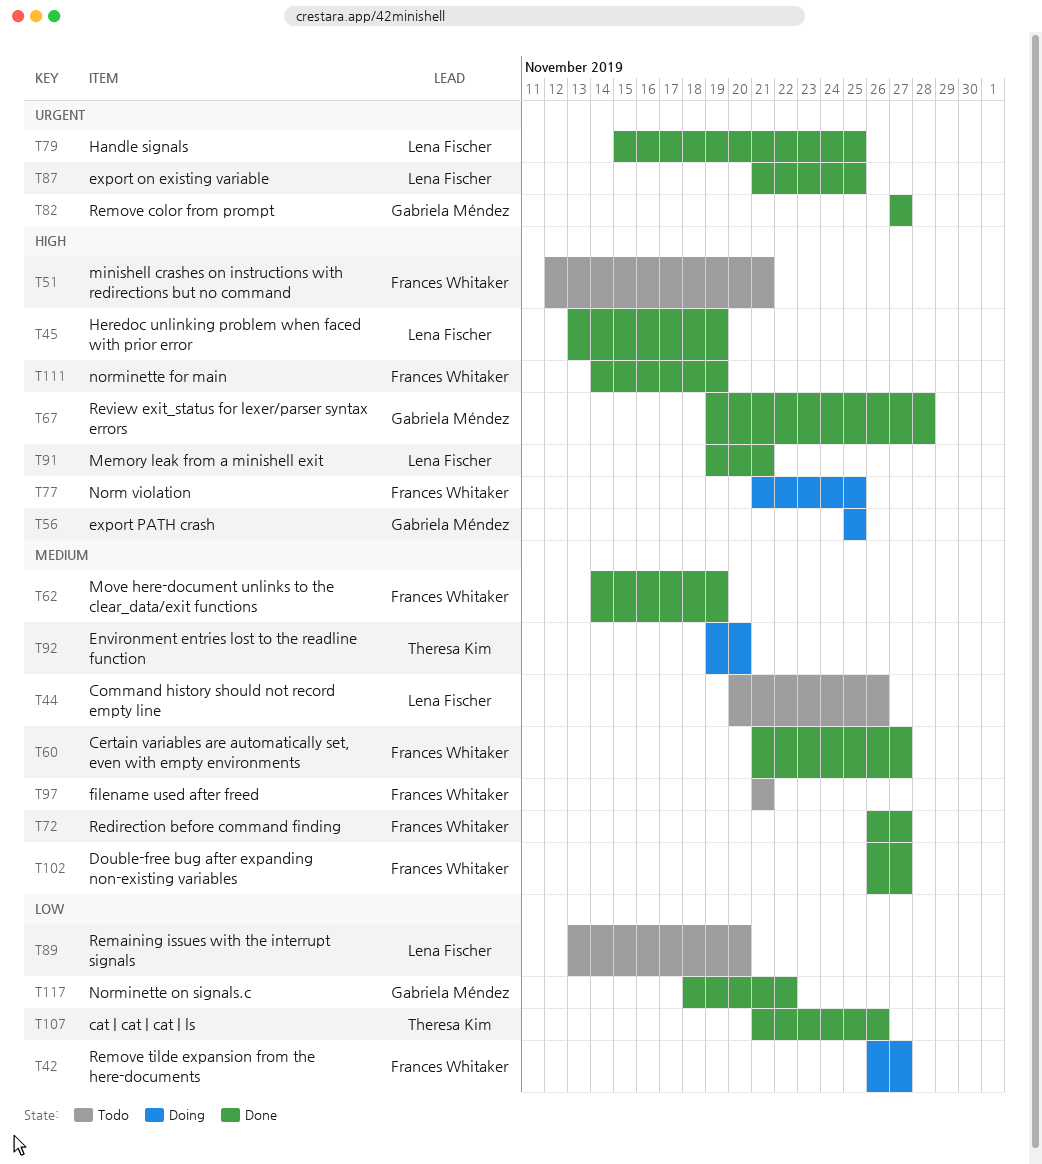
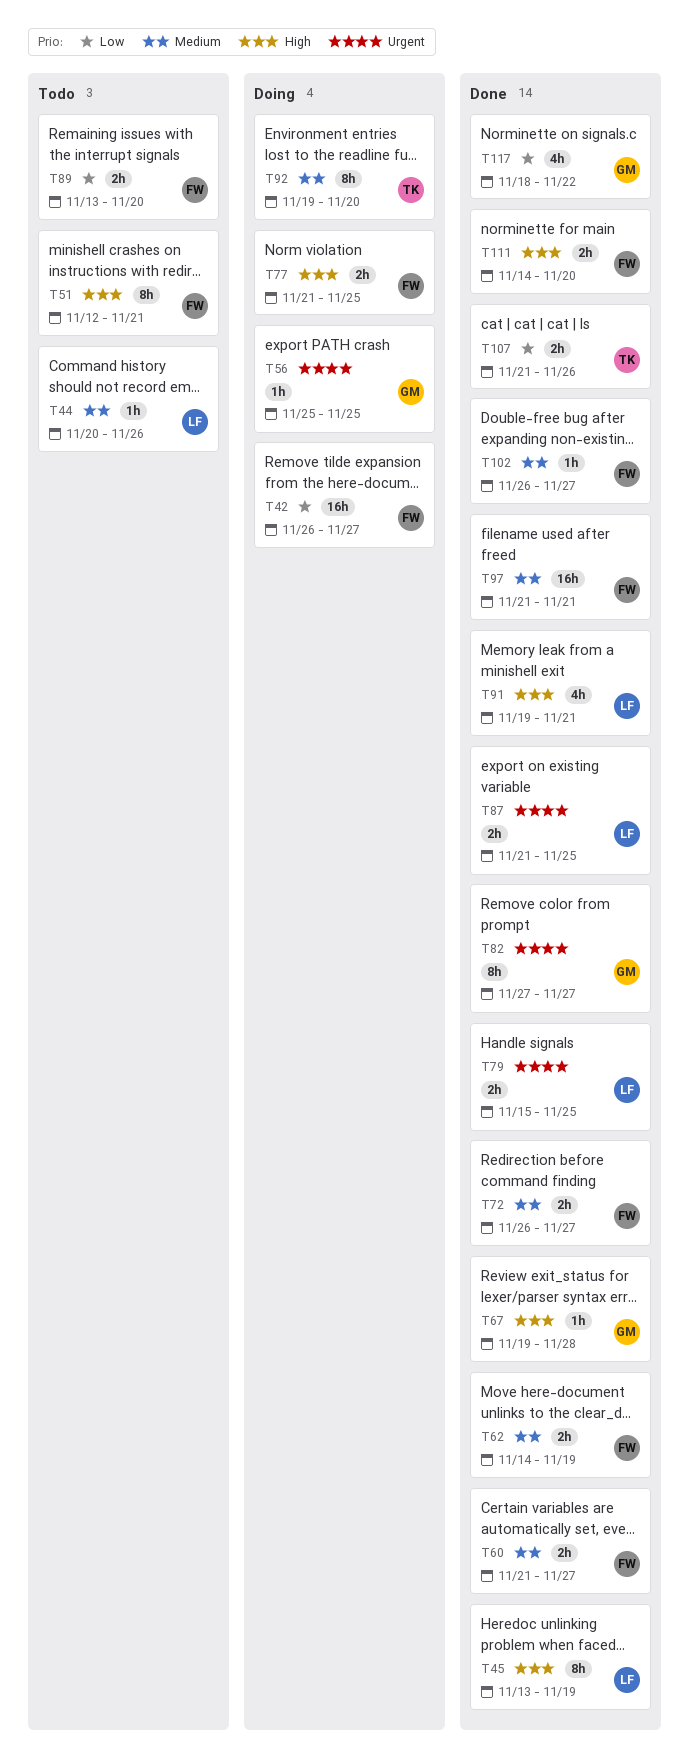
T56, priority: High -> Urgent
T89, owner: Lena Fischer -> Frances Whitaker
T97, status: Todo -> Done
T111, due: Nov 19 -> Nov 20

